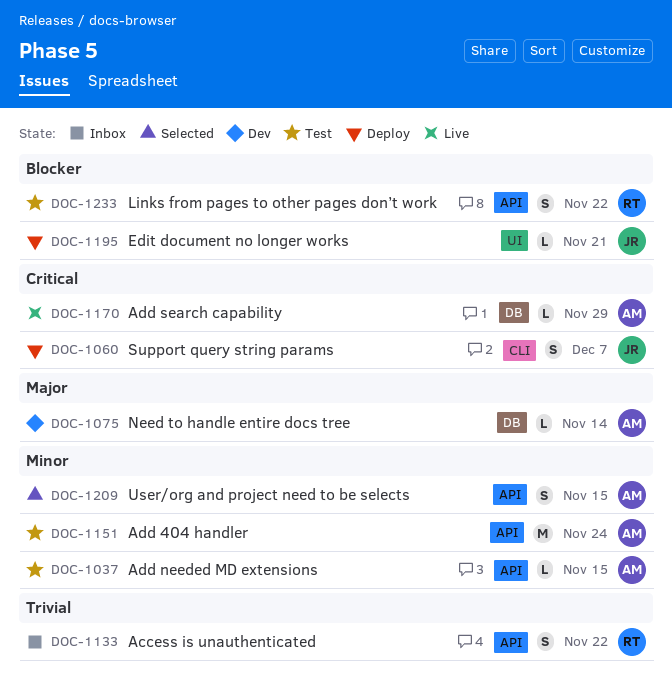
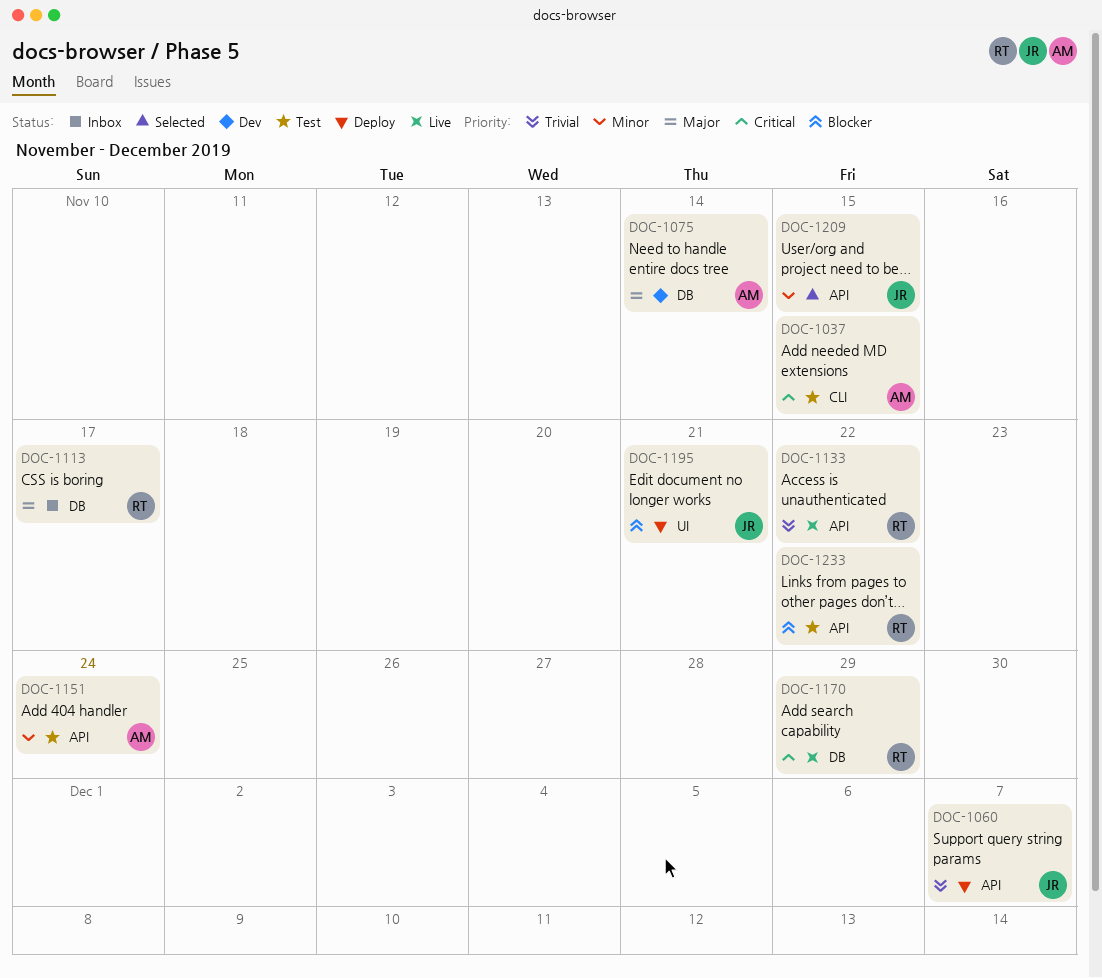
DOC-1037, priority: Minor -> Critical
DOC-1037, label: API -> CLI
DOC-1060, priority: Critical -> Trivial
DOC-1060, label: CLI -> API
DOC-1113: none -> present
DOC-1133, status: Inbox -> Live
DOC-1170, owner: AM -> RT
DOC-1209, owner: AM -> JR

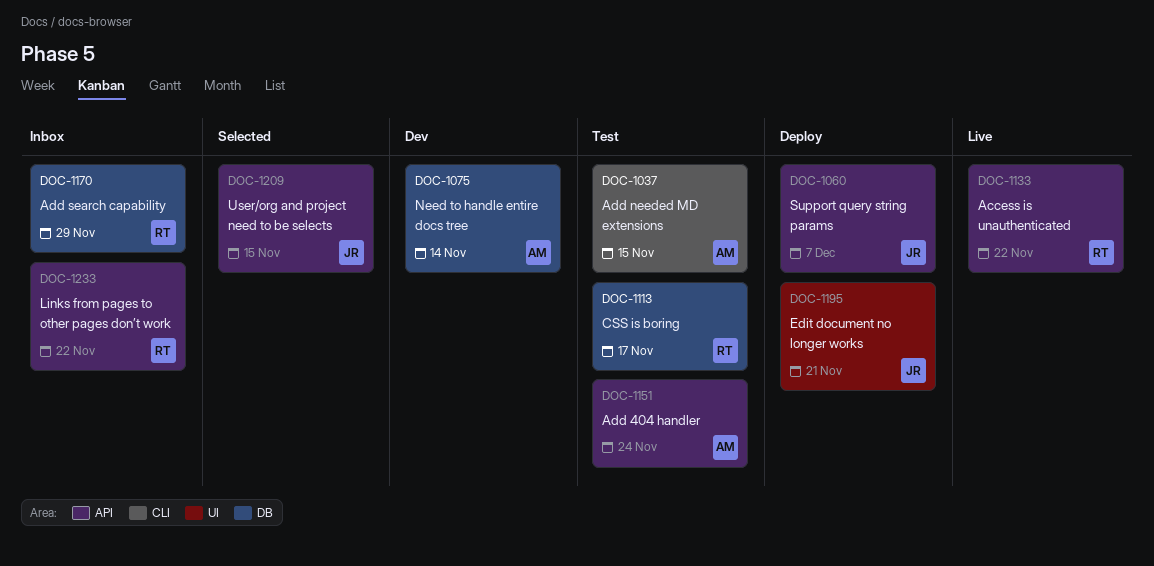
DOC-1113, status: Inbox -> Test
DOC-1170, status: Live -> Inbox
DOC-1233, status: Test -> Inbox

